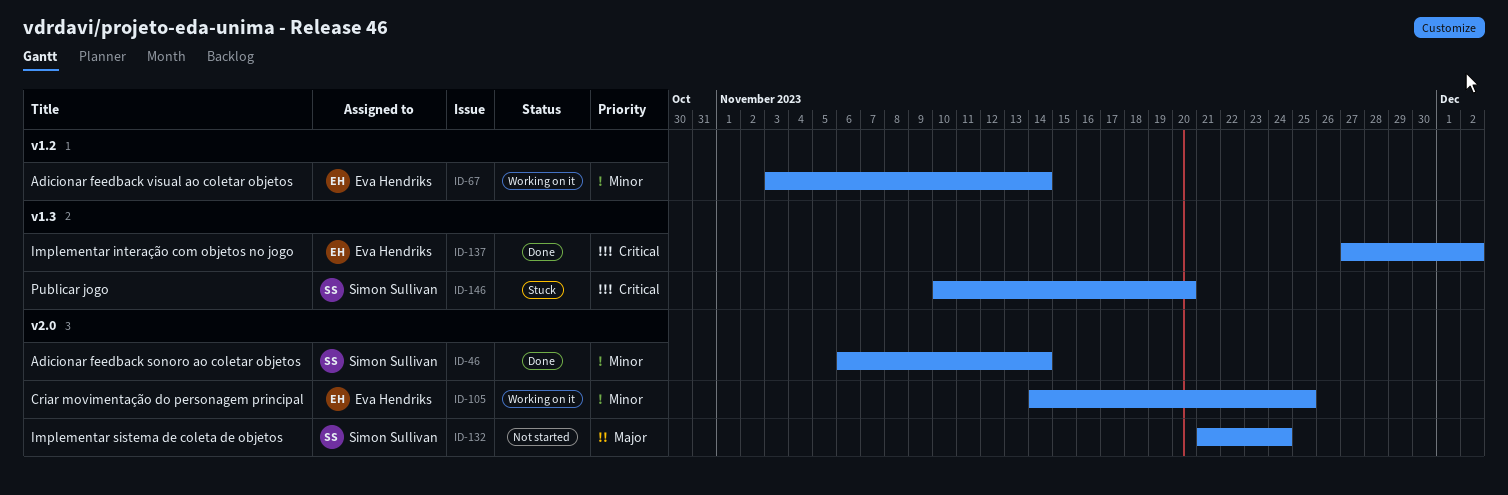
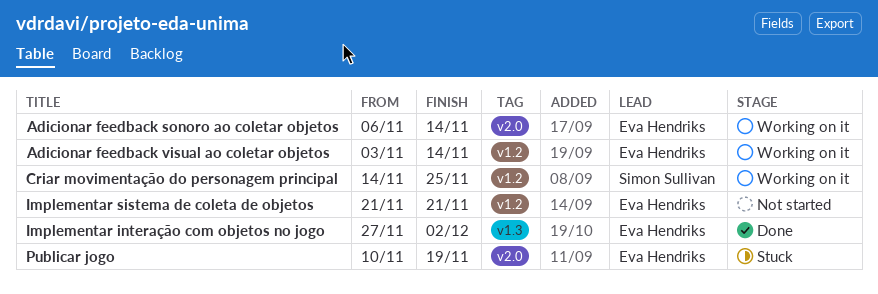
Adicionar feedback sonoro ao coletar objetos, status: Done -> Working on it
Adicionar feedback sonoro ao coletar objetos, owner: Simon Sullivan -> Eva Hendriks
Criar movimentação do personagem principal, owner: Eva Hendriks -> Simon Sullivan
Criar movimentação do personagem principal, label: v2.0 -> v1.2
Implementar sistema de coleta de objetos, owner: Simon Sullivan -> Eva Hendriks
Implementar sistema de coleta de objetos, label: v2.0 -> v1.2
Implementar sistema de coleta de objetos, due: Nov 24 -> Nov 21
Publicar jogo, owner: Simon Sullivan -> Eva Hendriks
Publicar jogo, label: v1.3 -> v2.0
Publicar jogo, due: Nov 20 -> Nov 19

